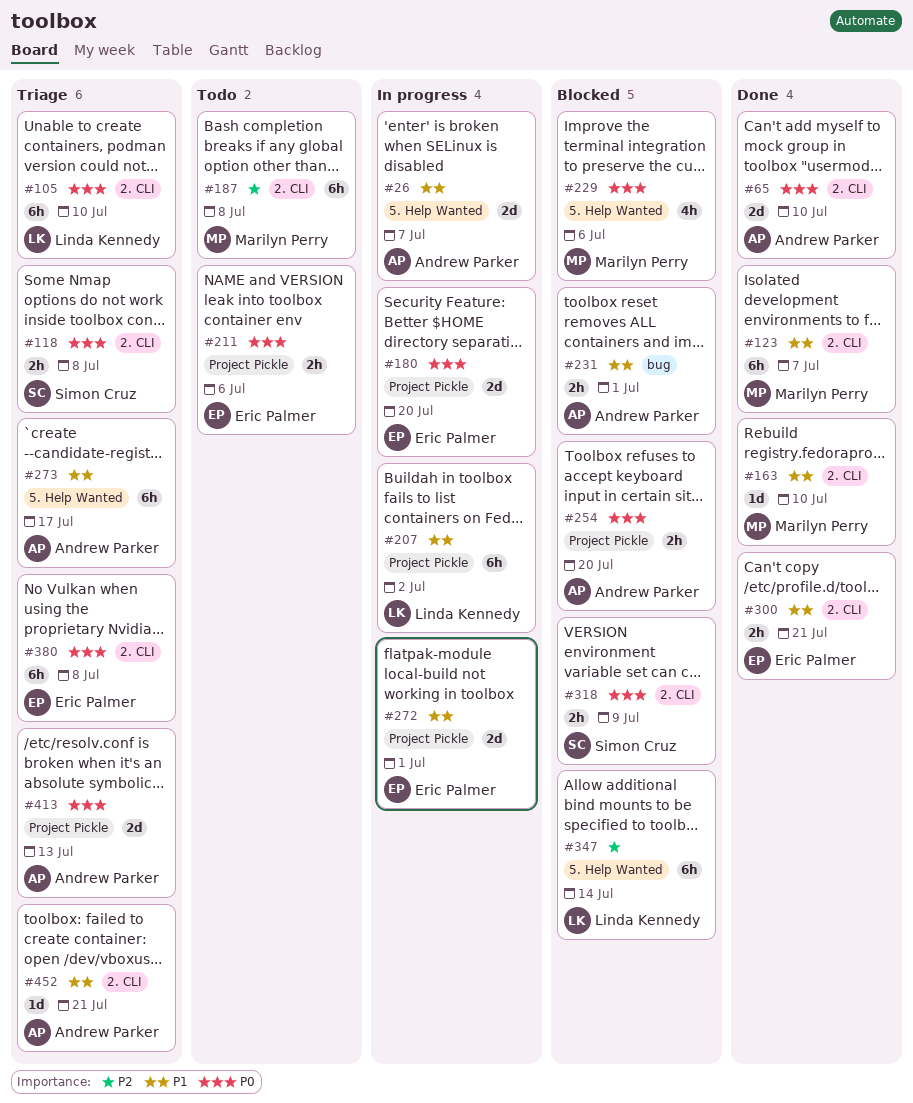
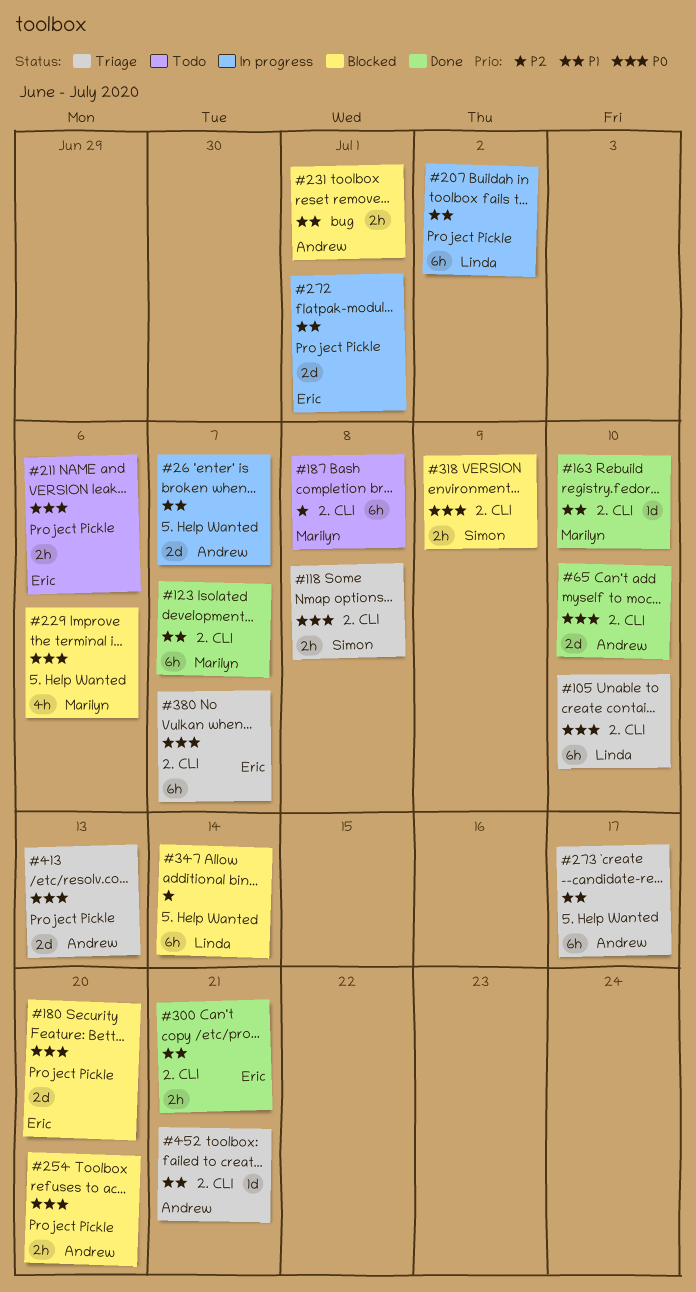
#180, status: In progress -> Blocked
#380, due: Jul 8 -> Jul 7

